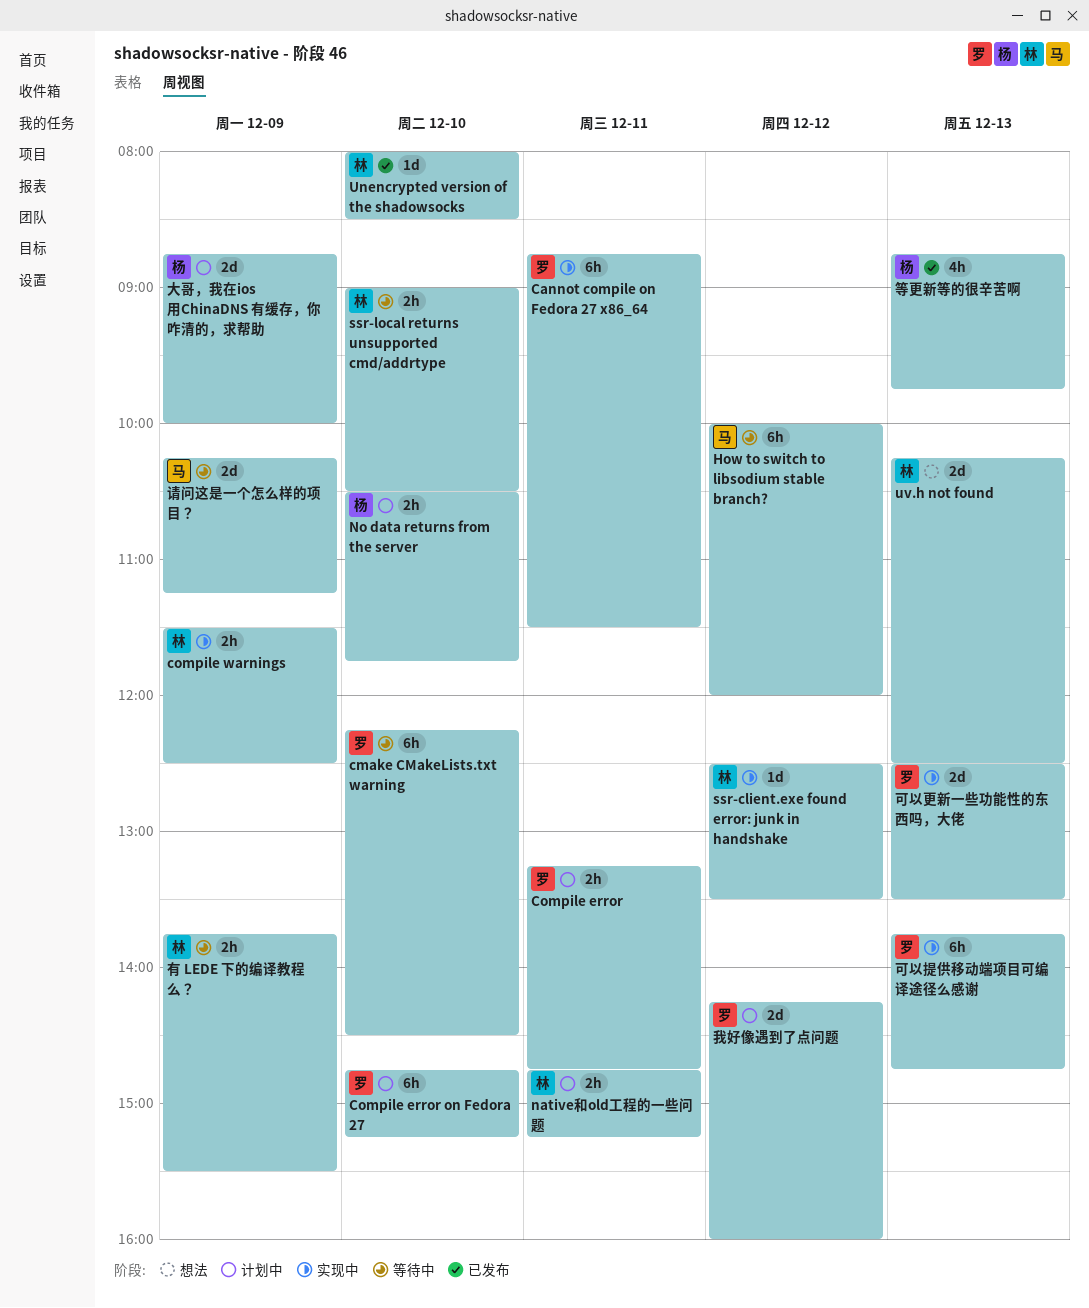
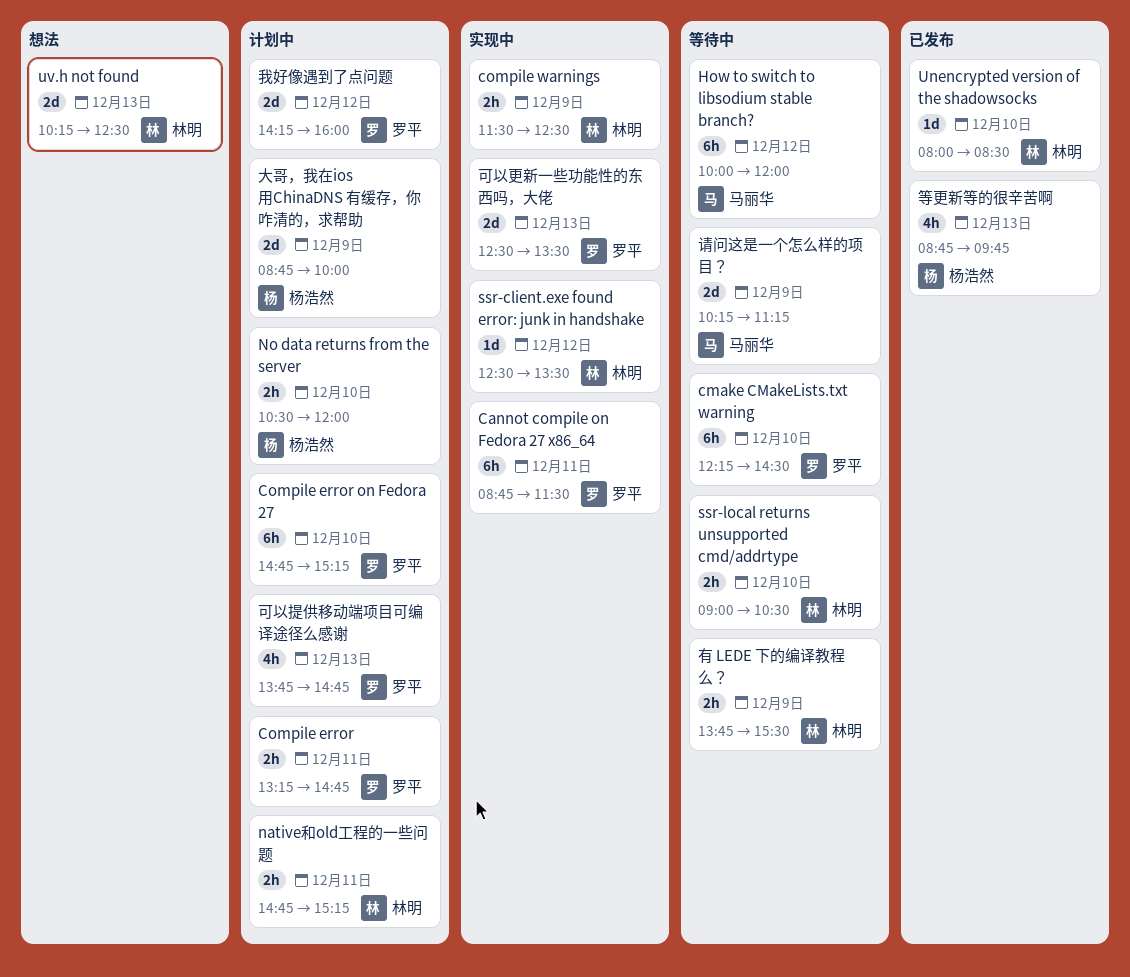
No data returns from the server, ends: 11:45 -> 12:00
可以提供移动端项目可编译途径么感谢, status: 实现中 -> 计划中
可以提供移动端项目可编译途径么感谢, estimate: 6h -> 4h

